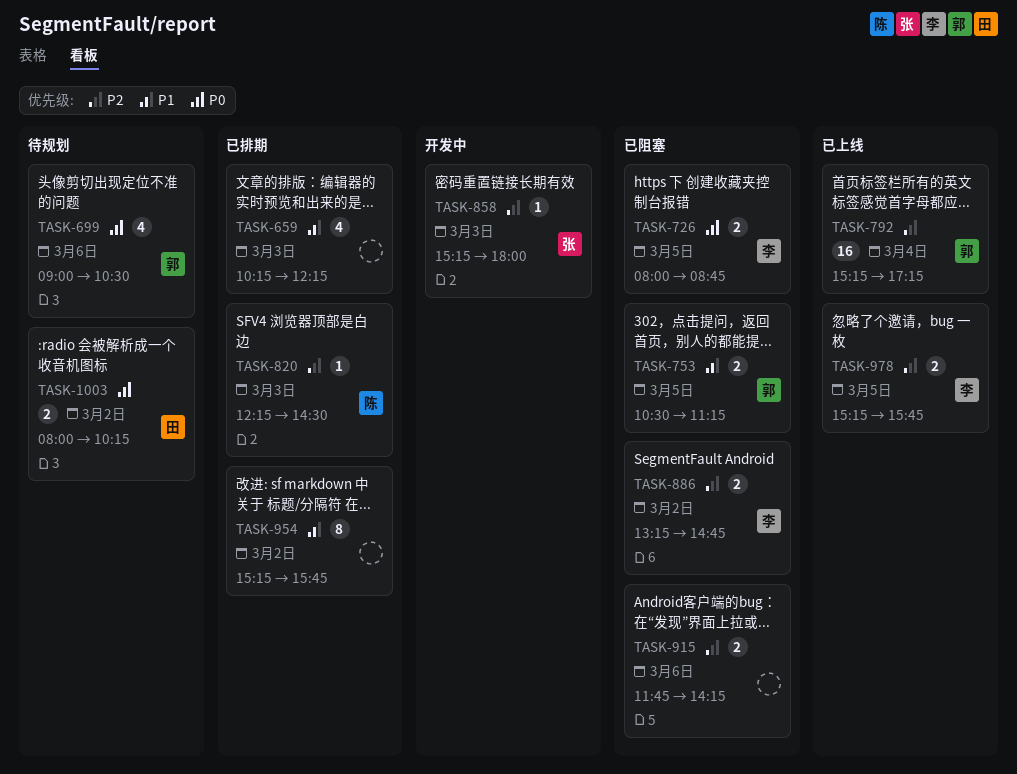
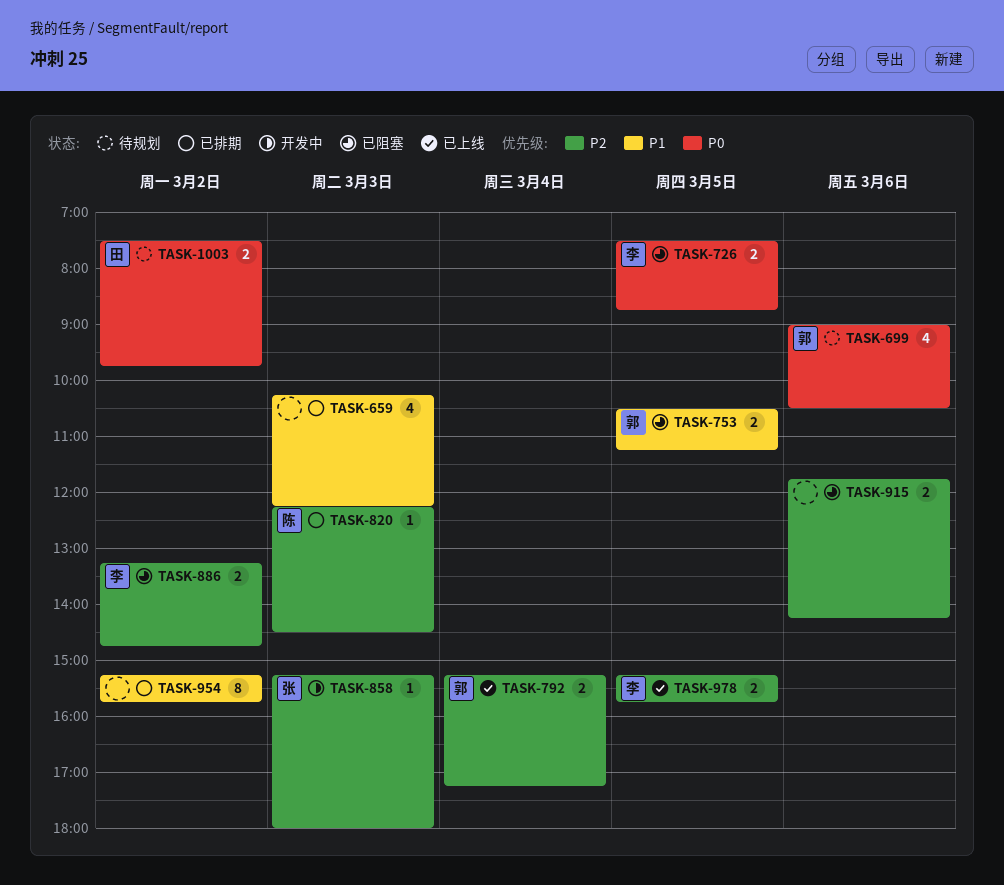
TASK-726, begins: 08:00 -> 07:30
TASK-792, estimate: 16 -> 2
TASK-1003, begins: 08:00 -> 07:30
TASK-1003, ends: 10:15 -> 09:45

